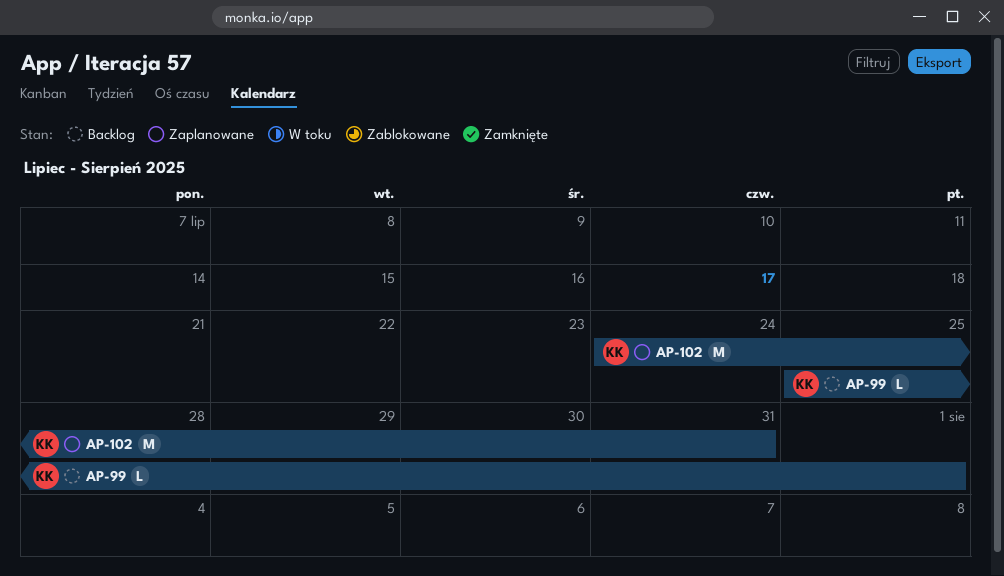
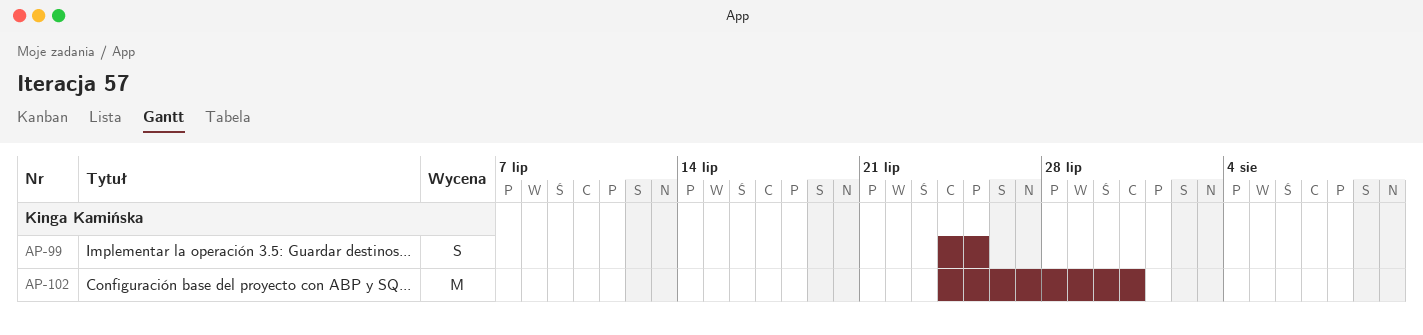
AP-99, estimate: L -> S
AP-99, start: Jul 25 -> Jul 24
AP-99, due: Aug 1 -> Jul 25

